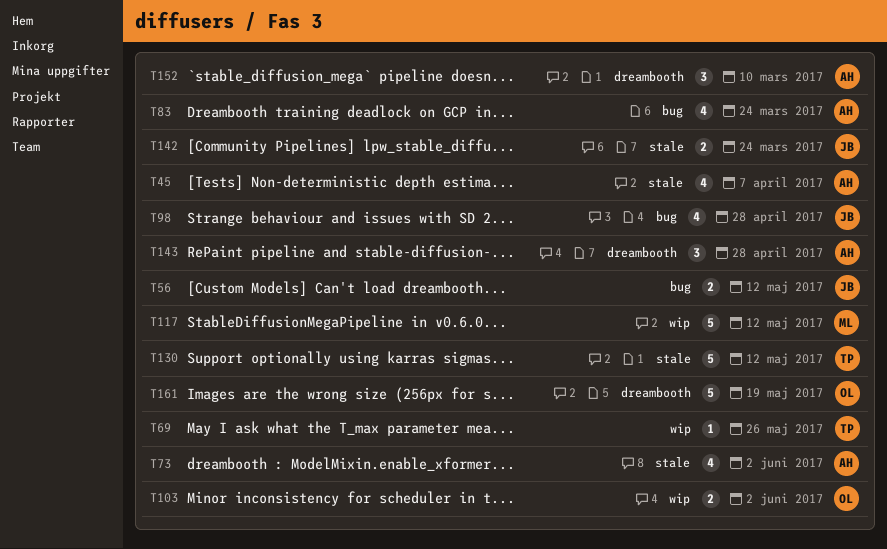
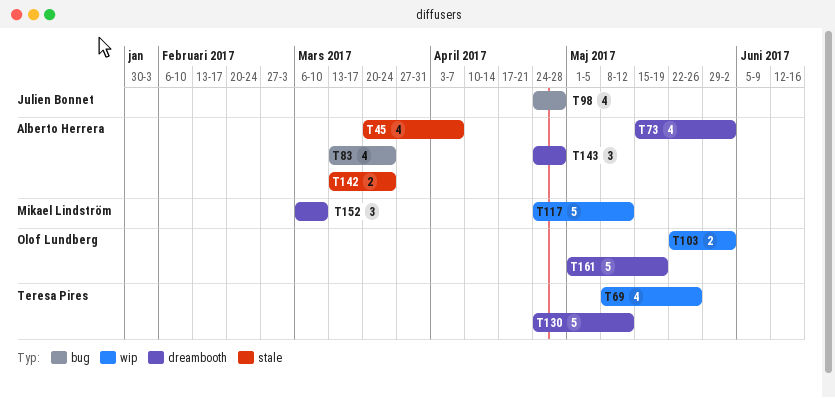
T56: present -> none
T69, estimate: 1 -> 4
T73, label: stale -> dreambooth
T130, label: stale -> dreambooth
T142, owner: Julien Bonnet -> Alberto Herrera
T152, owner: Alberto Herrera -> Mikael Lindström

